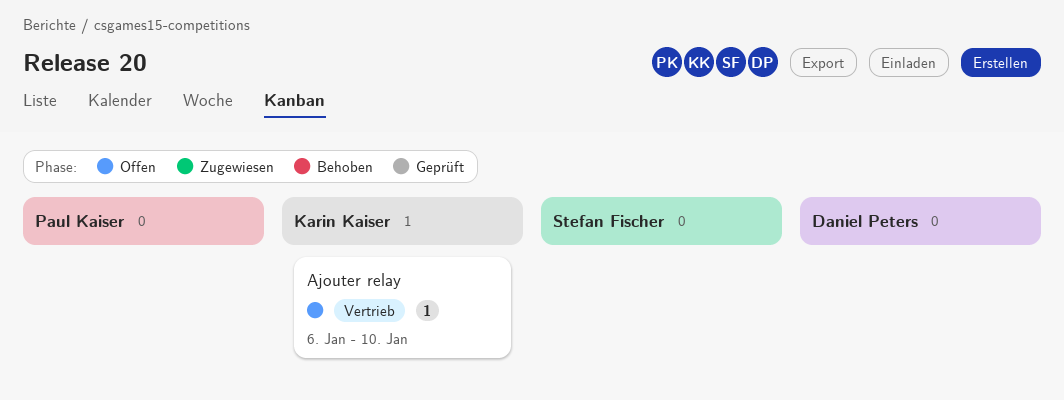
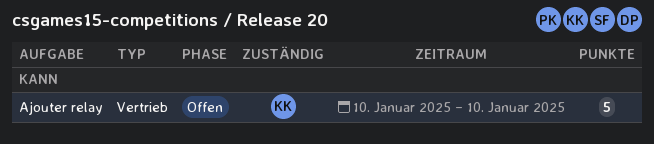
Ajouter relay, estimate: 1 -> 5
Ajouter relay, start: Jan 6 -> Jan 10

